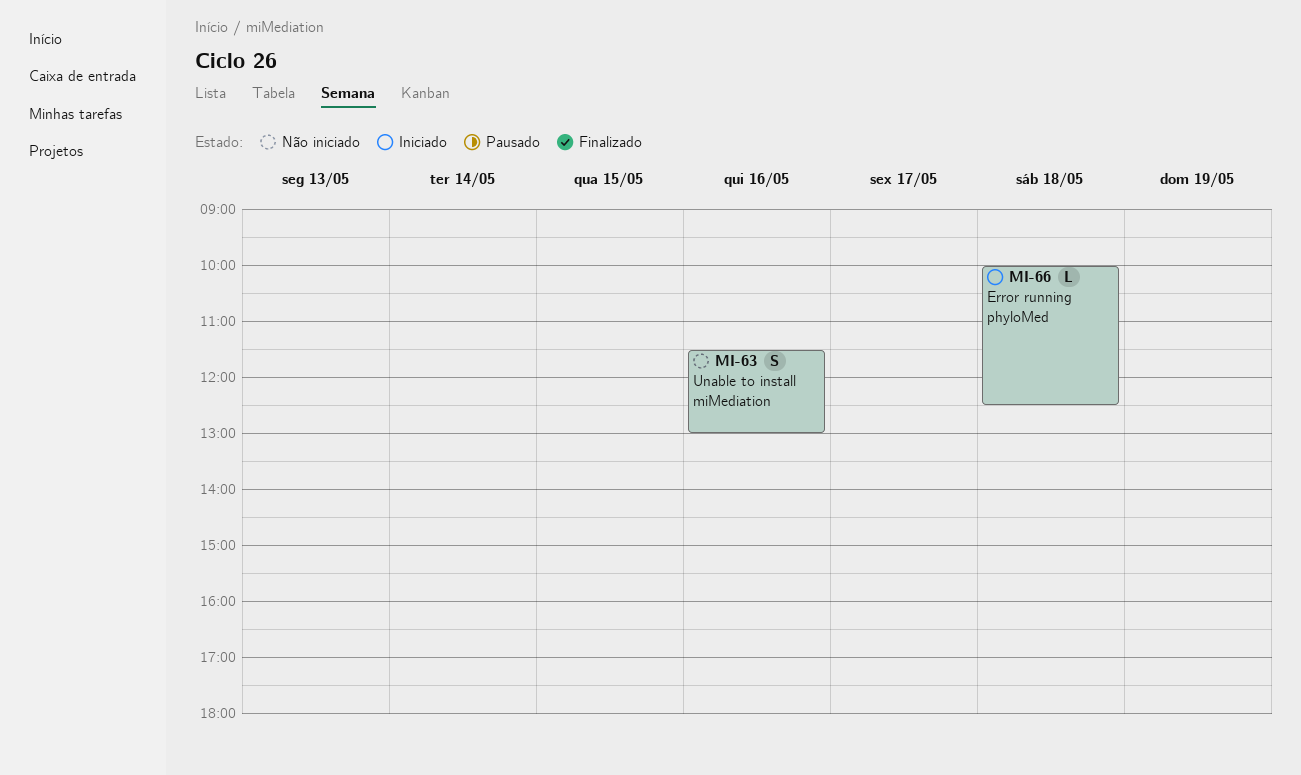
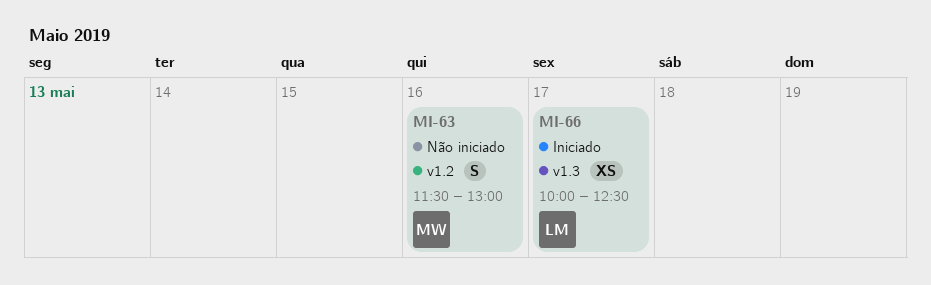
MI-66, estimate: L -> XS
MI-66, day: May 18 -> May 17

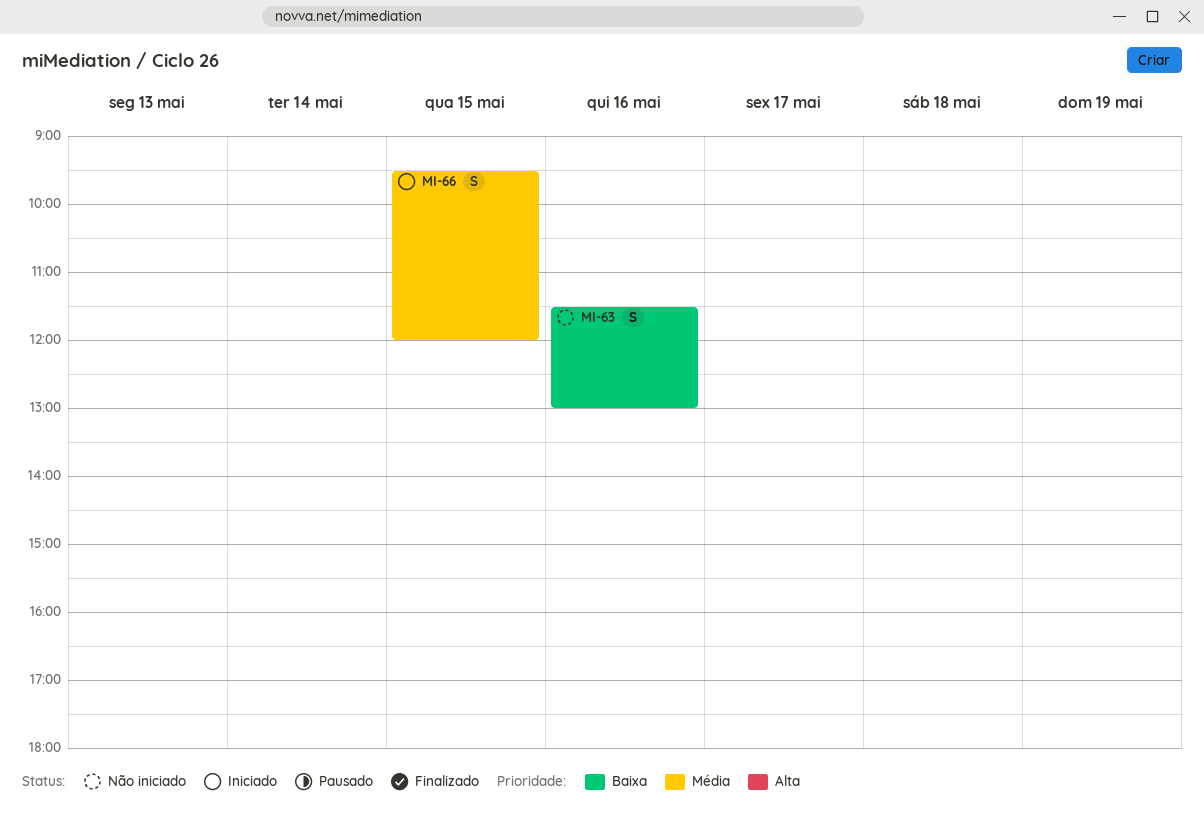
MI-66, estimate: XS -> S
MI-66, day: May 17 -> May 15
MI-66, begins: 10:00 -> 09:30
MI-66, ends: 12:30 -> 12:00

